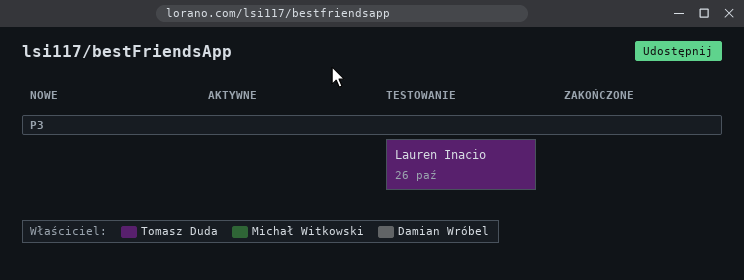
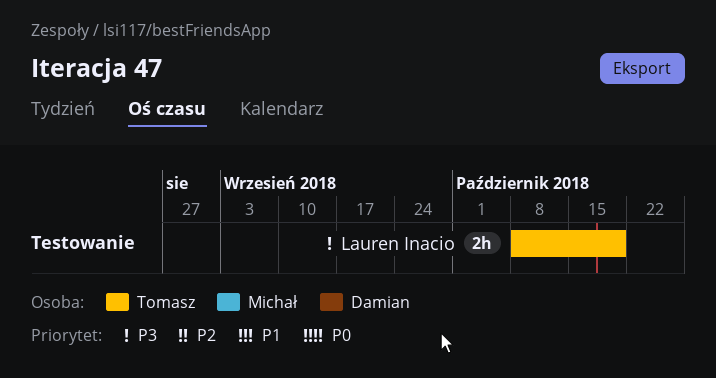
Lauren Inacio, due: Oct 26 -> Oct 19

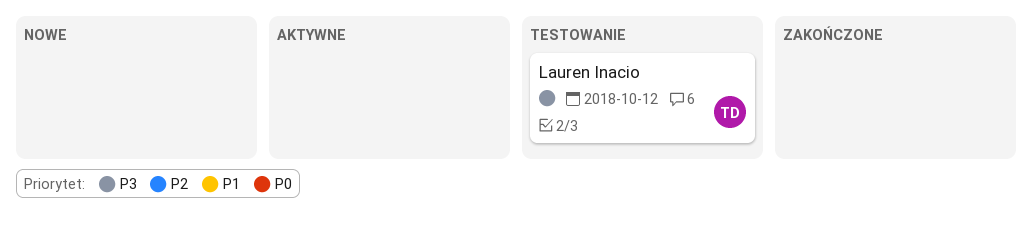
Lauren Inacio, due: Oct 19 -> Oct 12

